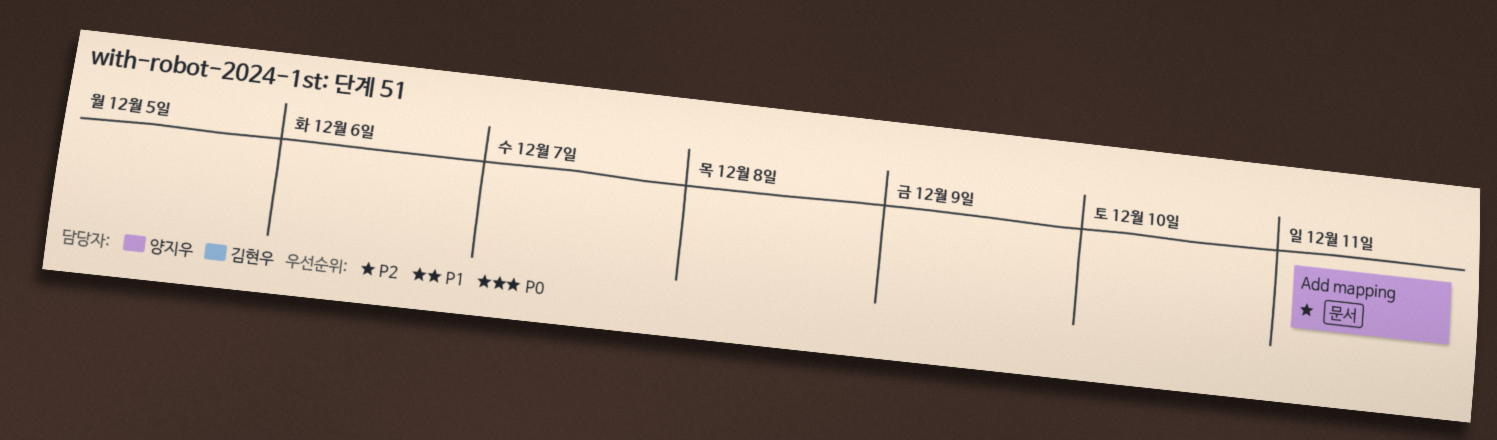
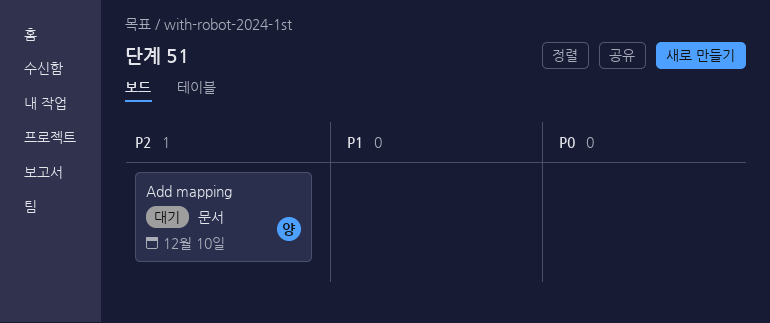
Add mapping, due: Dec 11 -> Dec 10

